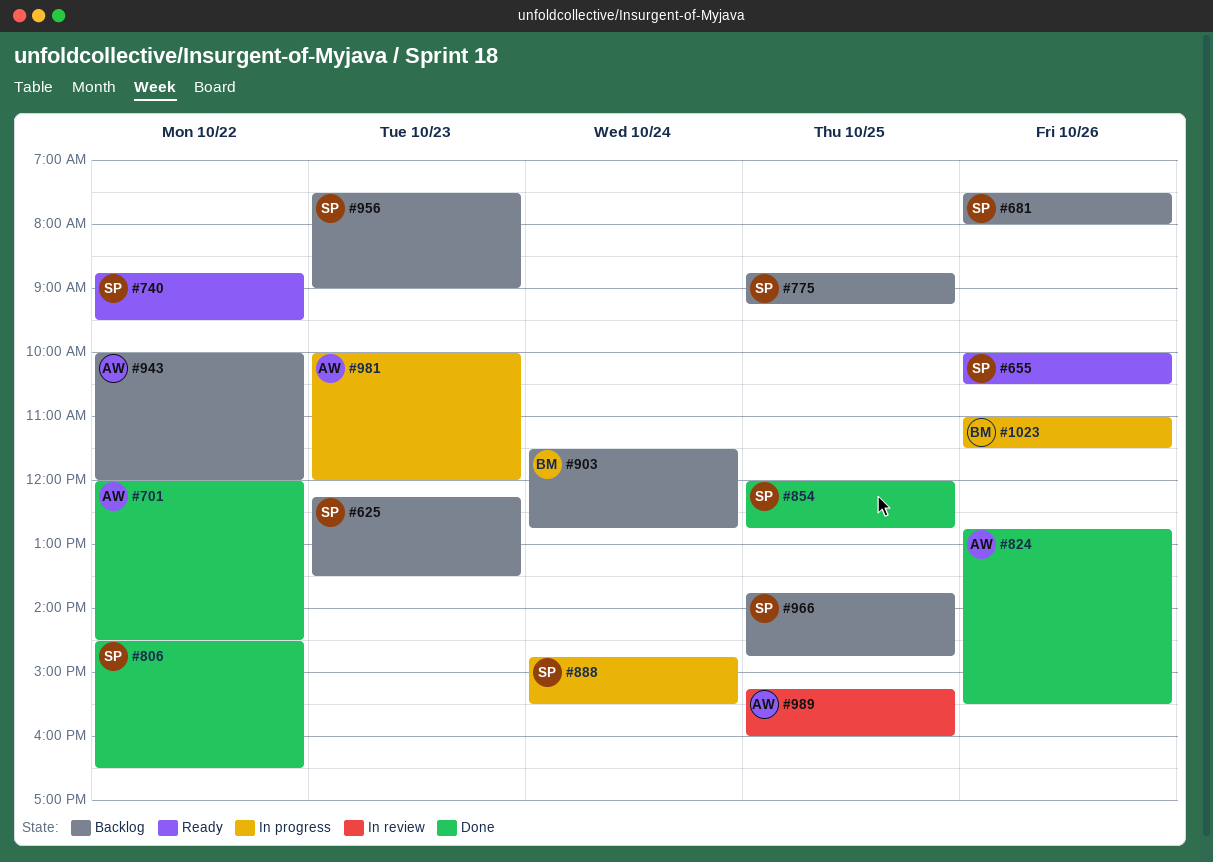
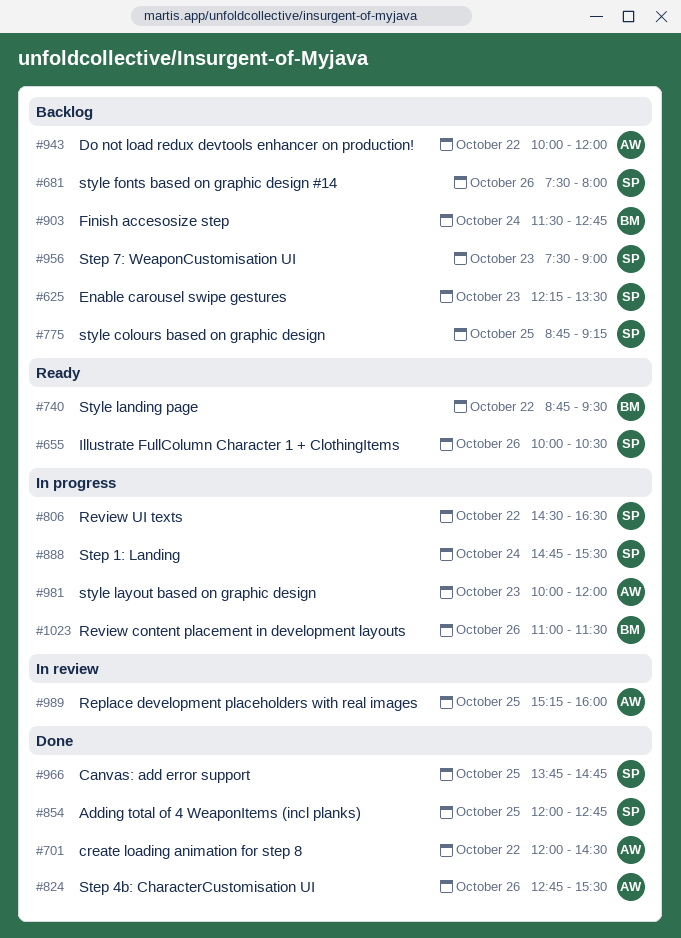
#740, owner: SP -> BM
#806, status: Done -> In progress
#966, status: Backlog -> Done

